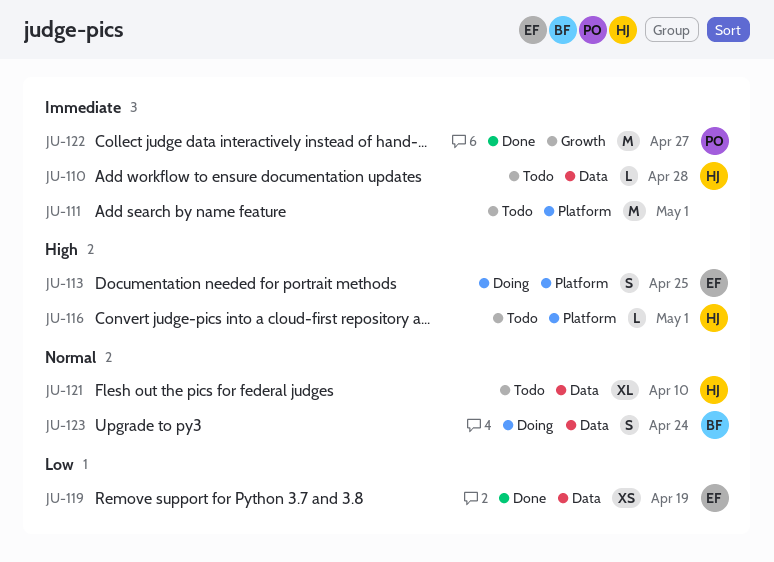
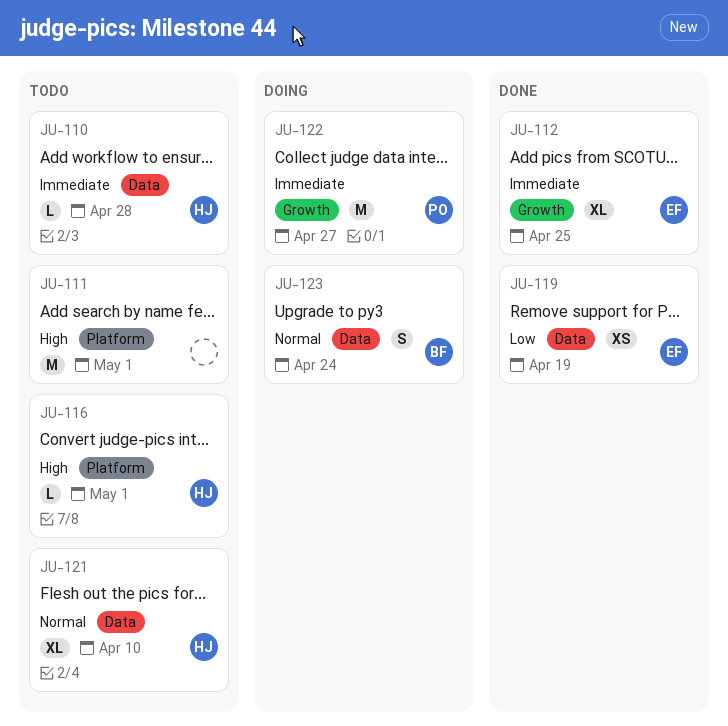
JU-111, priority: Immediate -> High
JU-112: none -> present
JU-113: present -> none
JU-122, status: Done -> Doing

